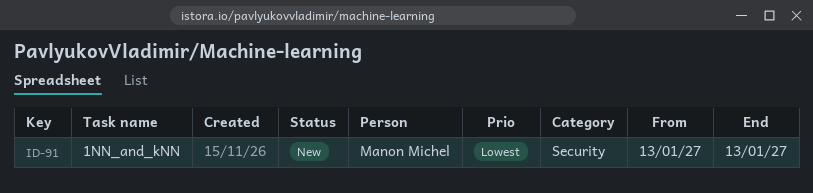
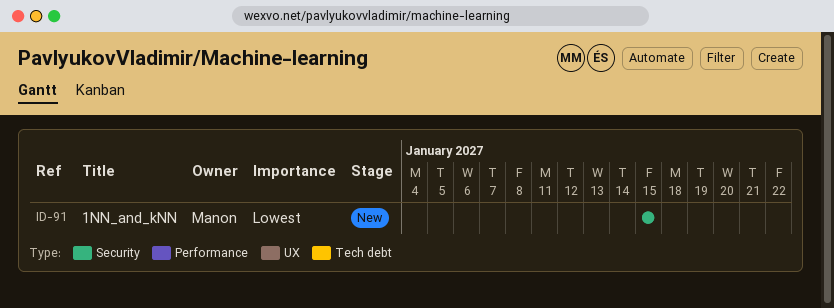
ID-91, start: Jan 13 -> Jan 15
ID-91, due: Jan 13 -> Jan 15

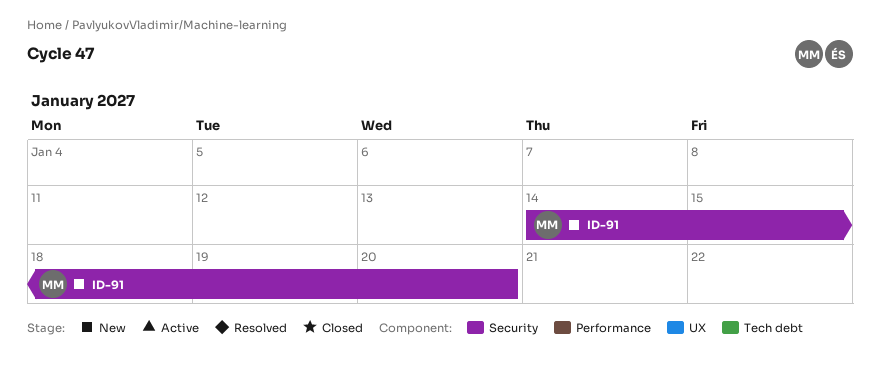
ID-91, start: Jan 15 -> Jan 14
ID-91, due: Jan 15 -> Jan 20

